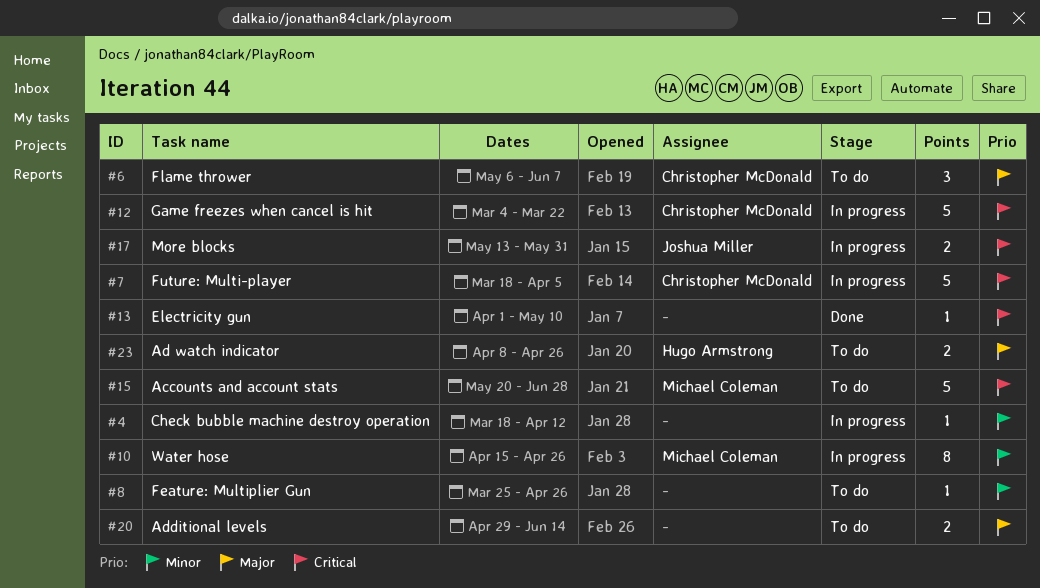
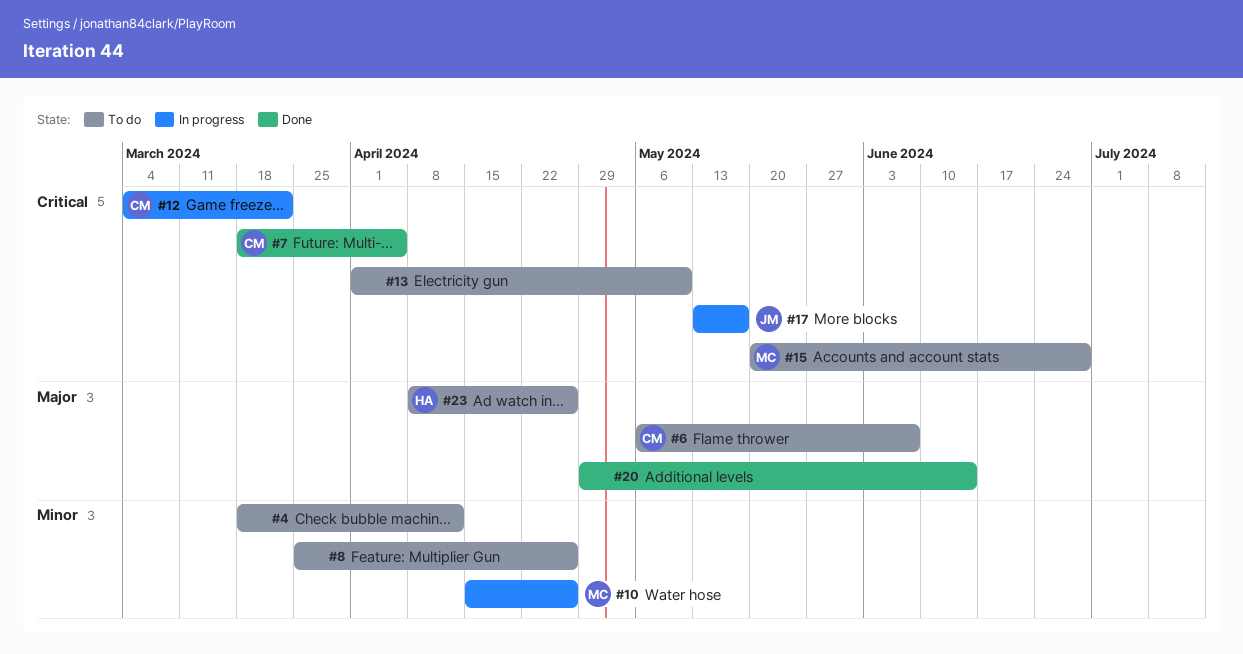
#4, status: In progress -> To do
#7, status: In progress -> Done
#13, status: Done -> To do
#17, due: May 31 -> May 17
#20, status: To do -> Done

